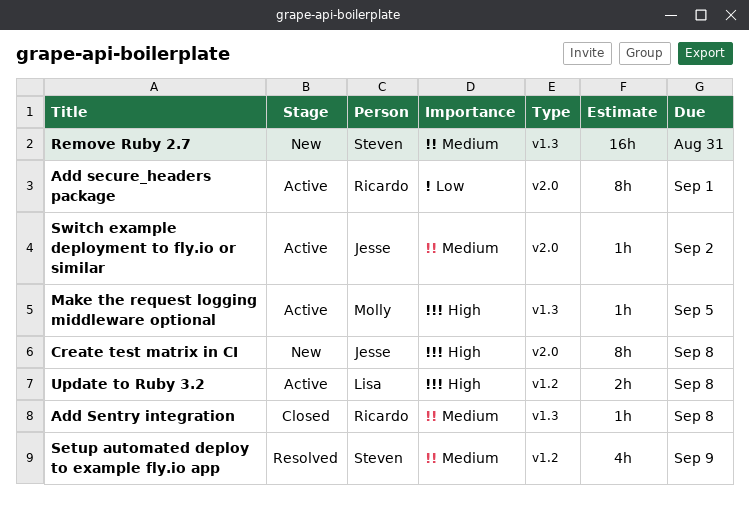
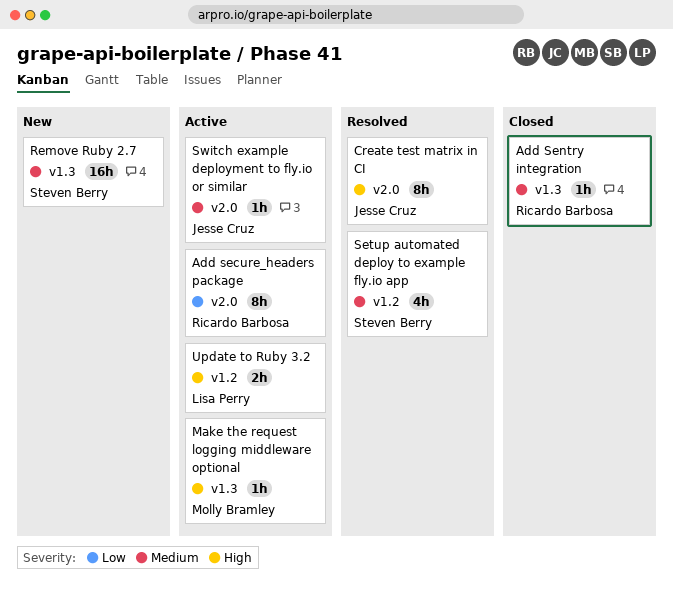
Create test matrix in CI, status: New -> Resolved

